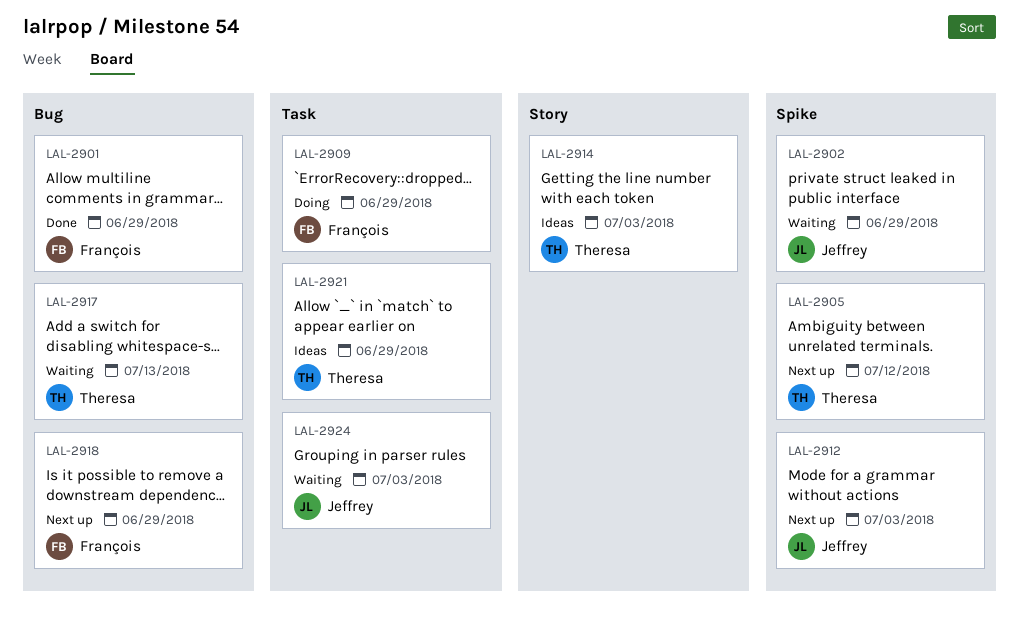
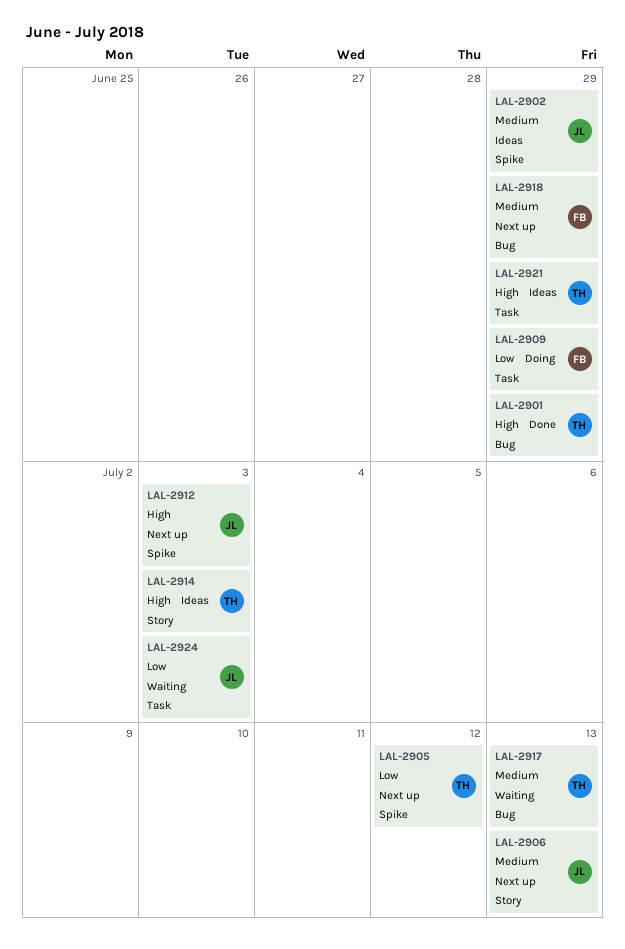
LAL-2901, owner: François -> Theresa
LAL-2902, status: Waiting -> Ideas
LAL-2906: none -> present

